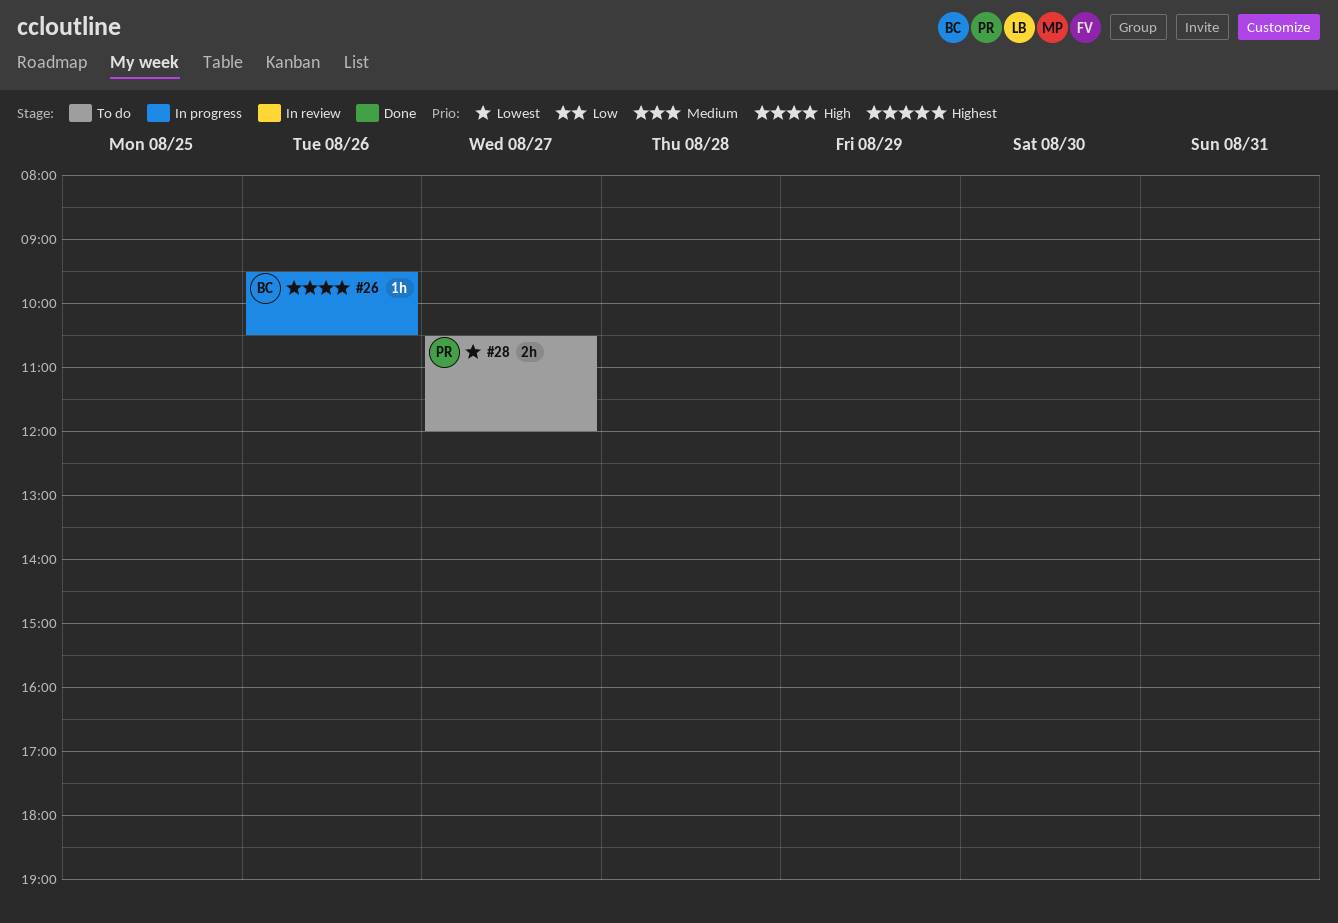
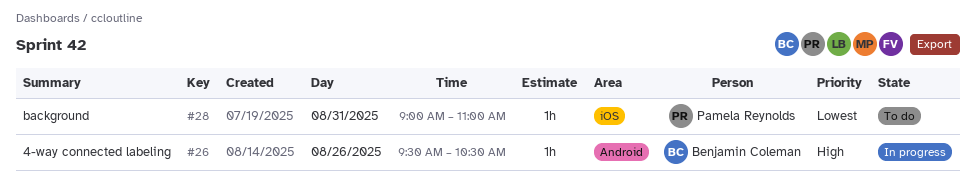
#28, estimate: 2h -> 1h
#28, day: Aug 27 -> Aug 31
#28, begins: 10:30 -> 09:00
#28, ends: 12:00 -> 11:00

